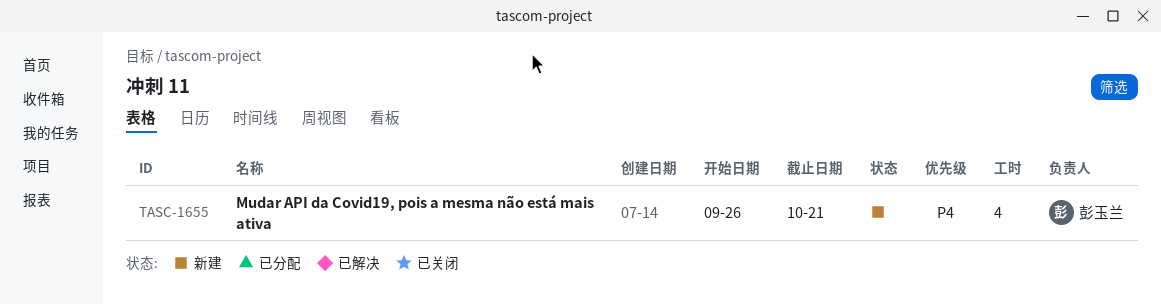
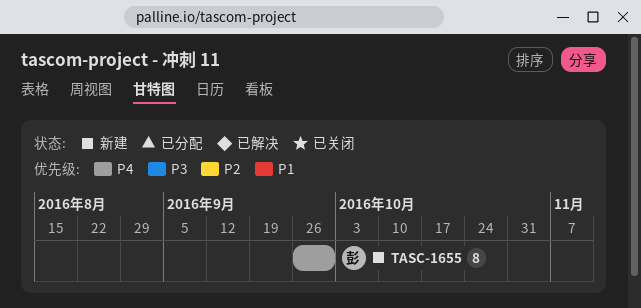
TASC-1655, estimate: 4 -> 8
TASC-1655, due: Oct 21 -> Sep 30

